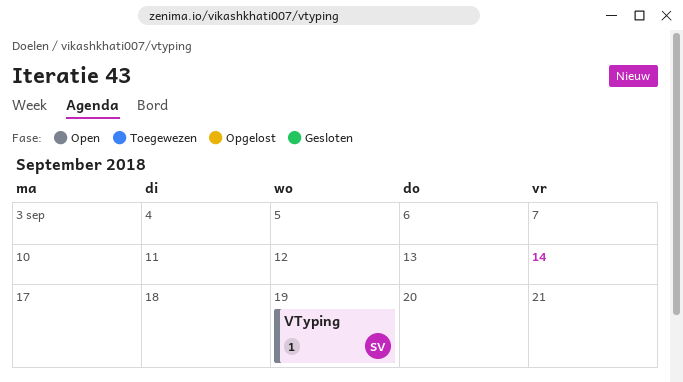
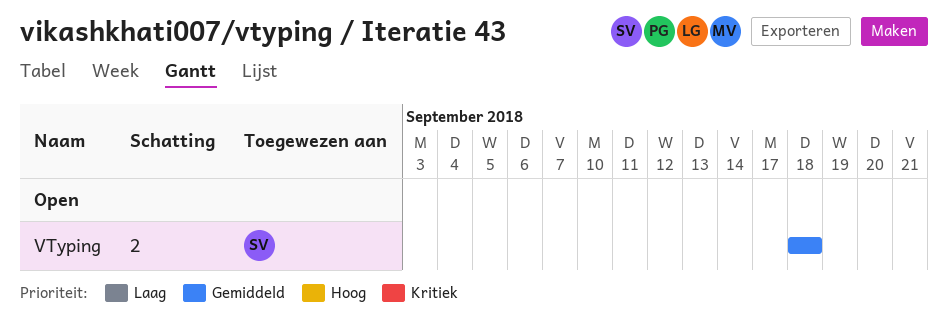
VTyping, estimate: 1 -> 2
VTyping, due: Sep 19 -> Sep 18

